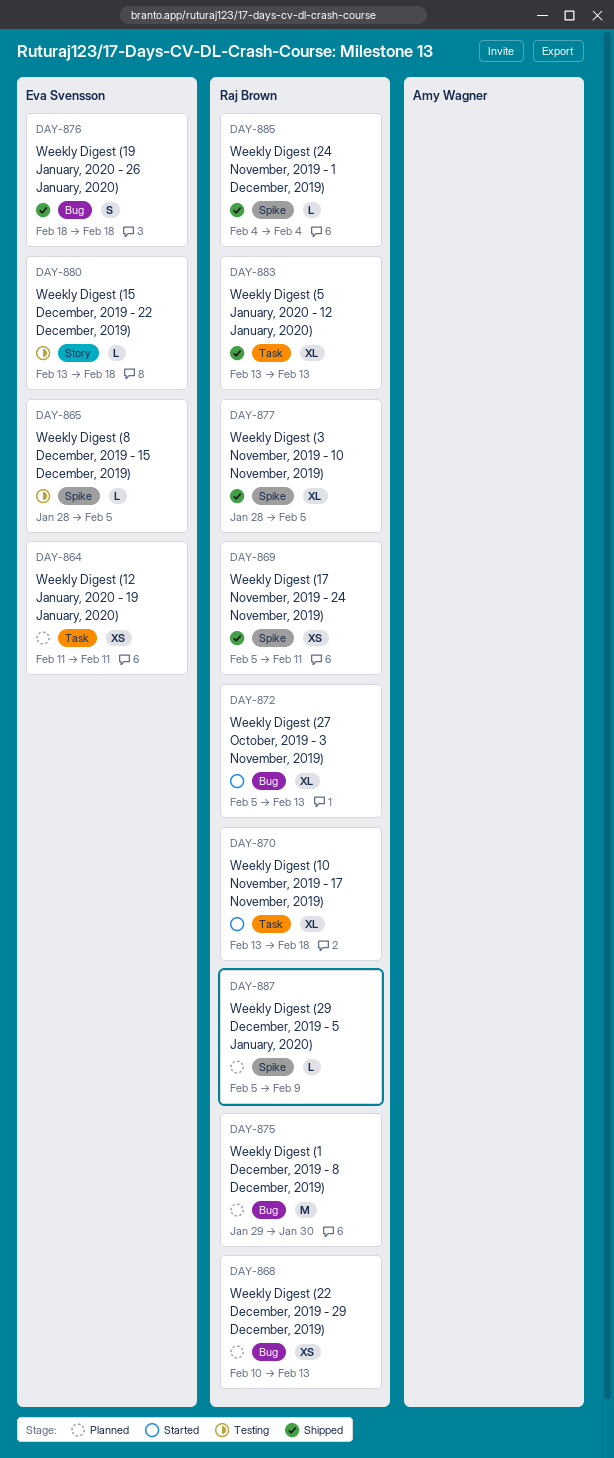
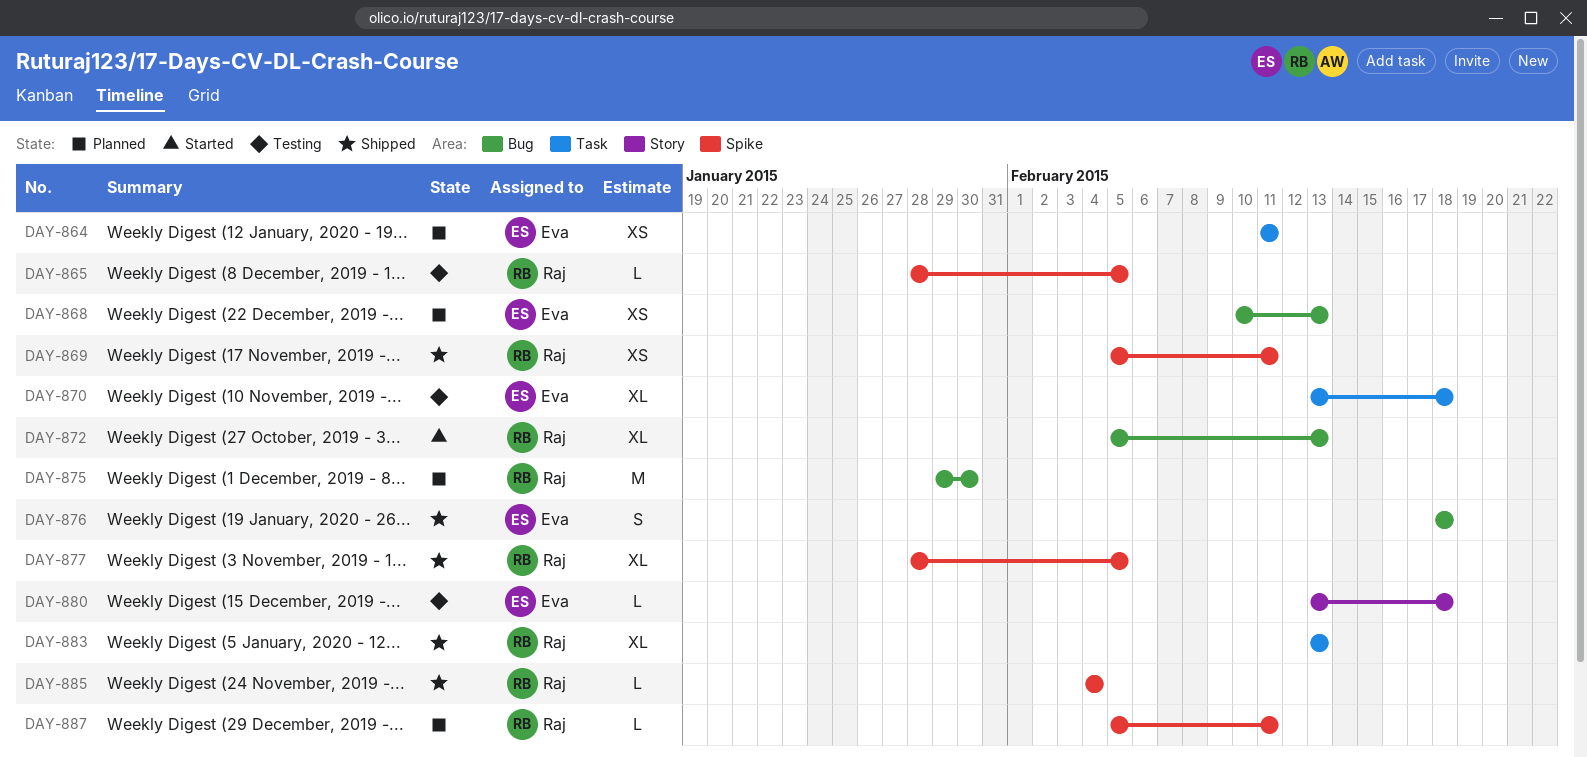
DAY-865, owner: Eva Svensson -> Raj Brown
DAY-868, owner: Raj Brown -> Eva Svensson
DAY-870, status: Started -> Testing
DAY-870, owner: Raj Brown -> Eva Svensson
DAY-887, due: Feb 9 -> Feb 11

